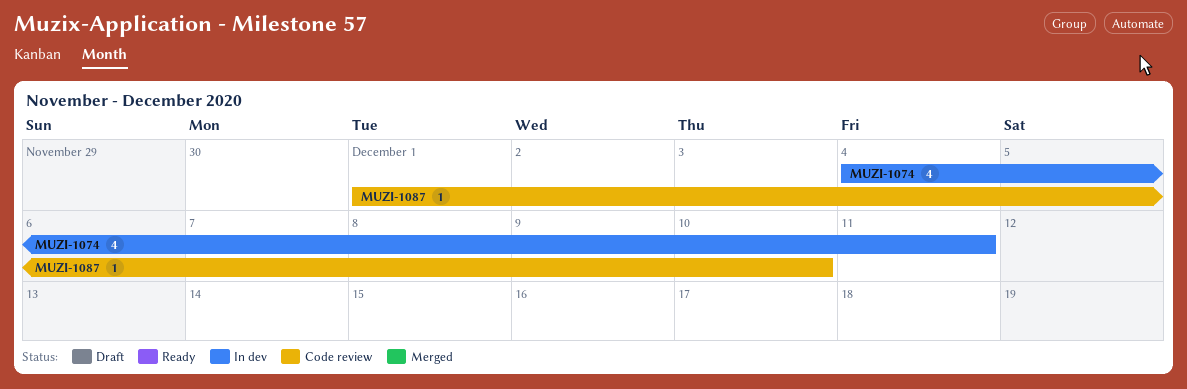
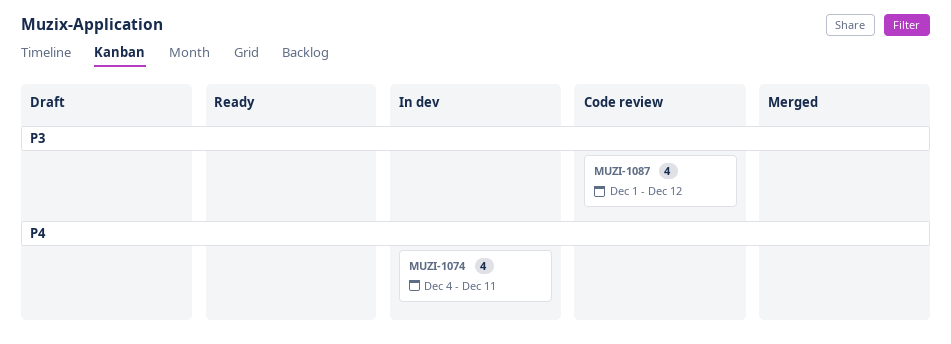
MUZI-1087, estimate: 1 -> 4
MUZI-1087, due: Dec 10 -> Dec 12

